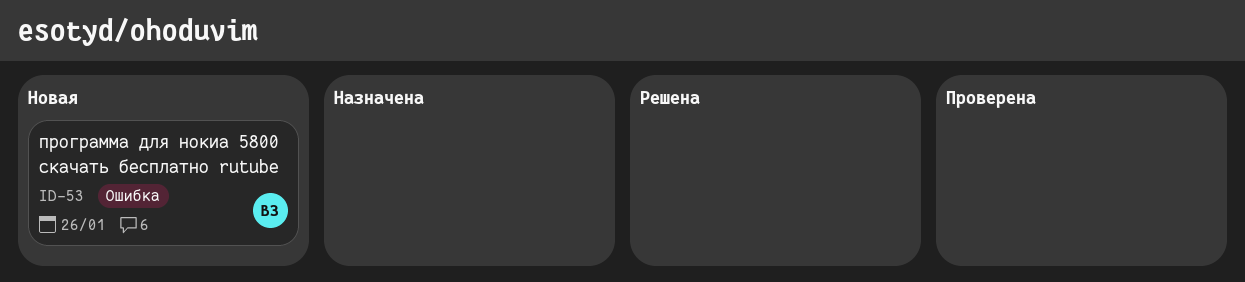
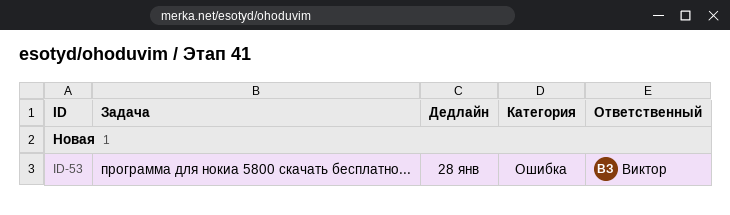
ID-53, due: Jan 26 -> Jan 28

